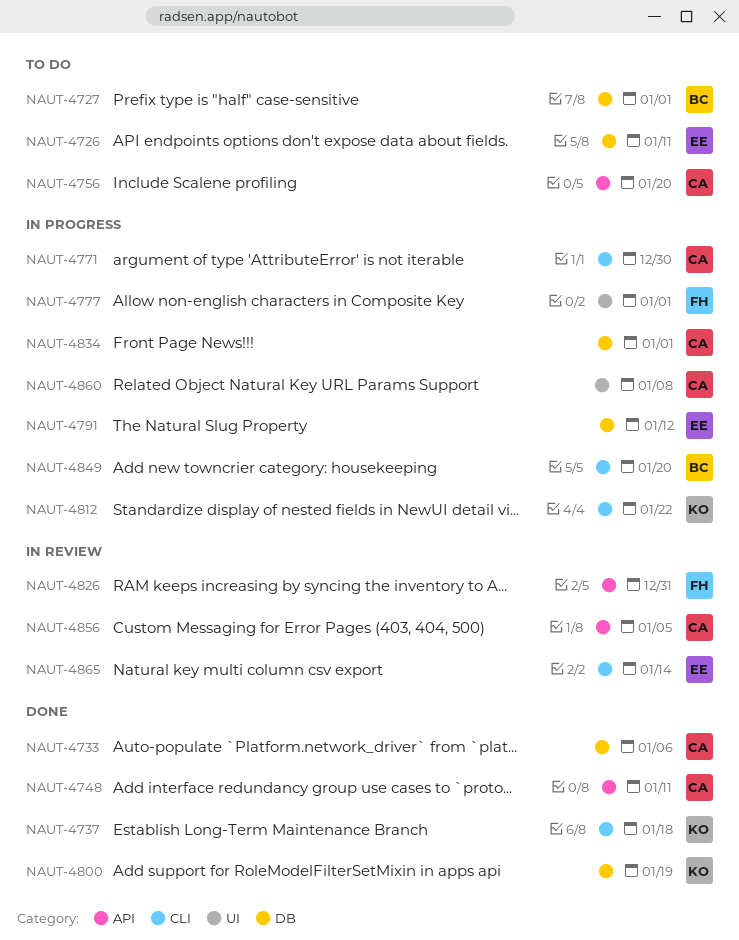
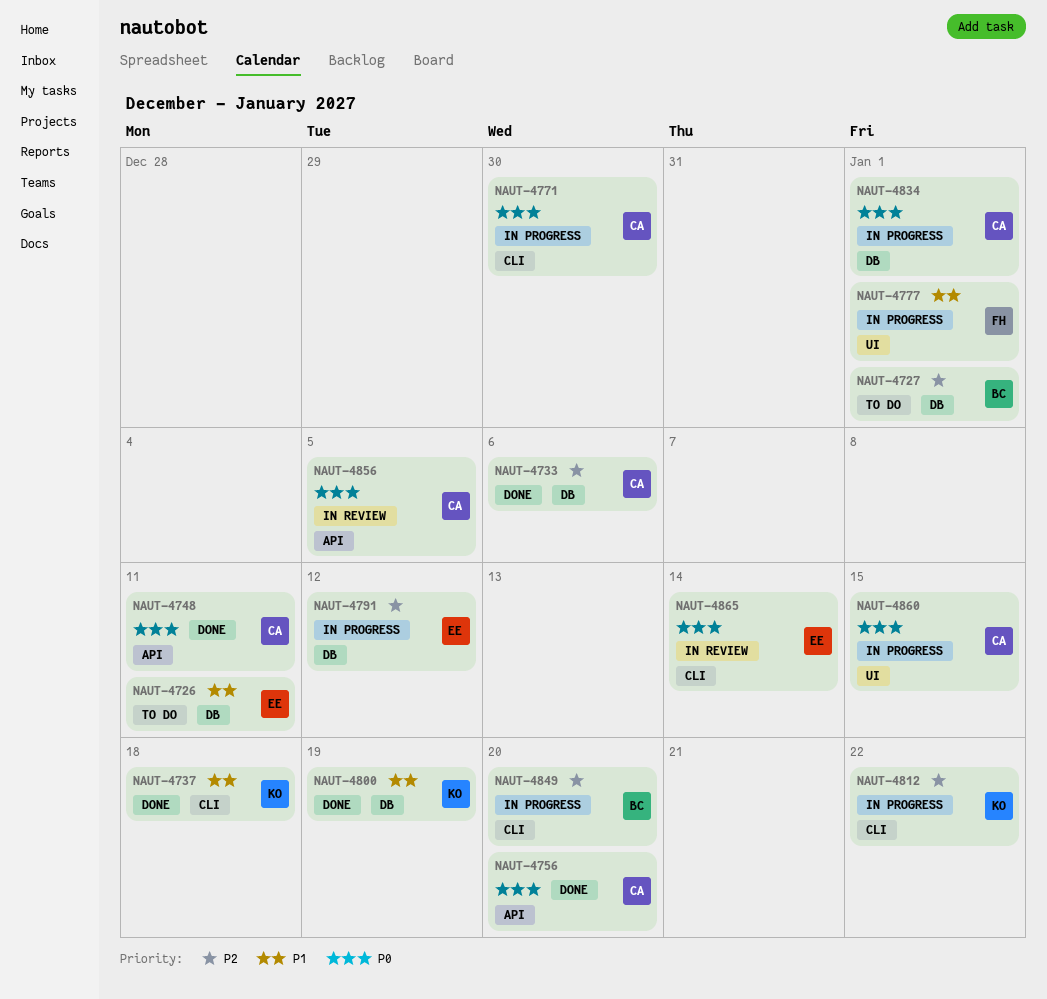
NAUT-4756, status: To do -> Done
NAUT-4826: present -> none
NAUT-4860, due: Jan 8 -> Jan 15

